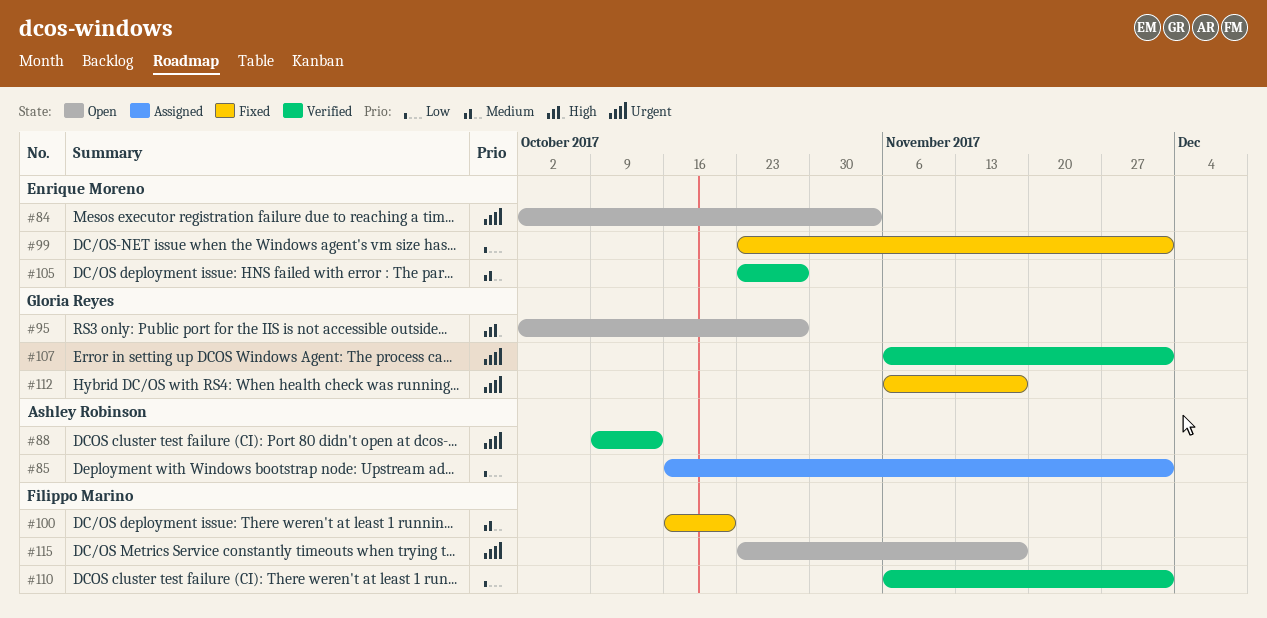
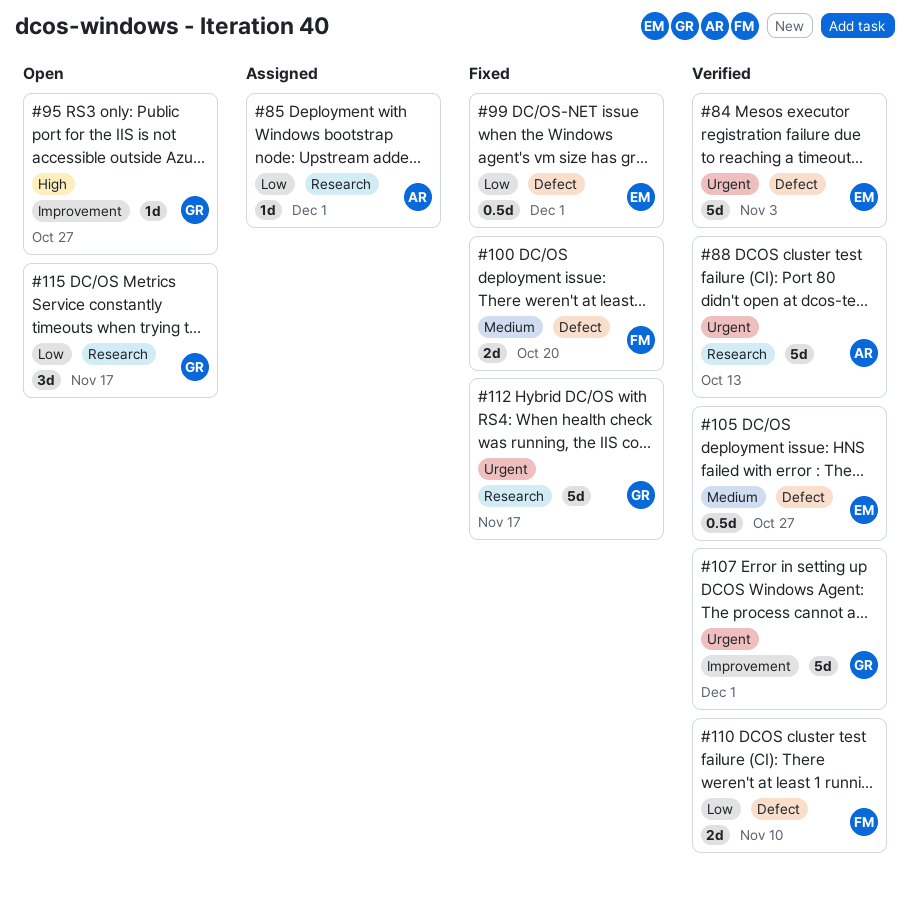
#84, status: Open -> Verified
#110, due: Dec 1 -> Nov 10
#115, owner: Filippo Marino -> Gloria Reyes
#115, priority: Urgent -> Low

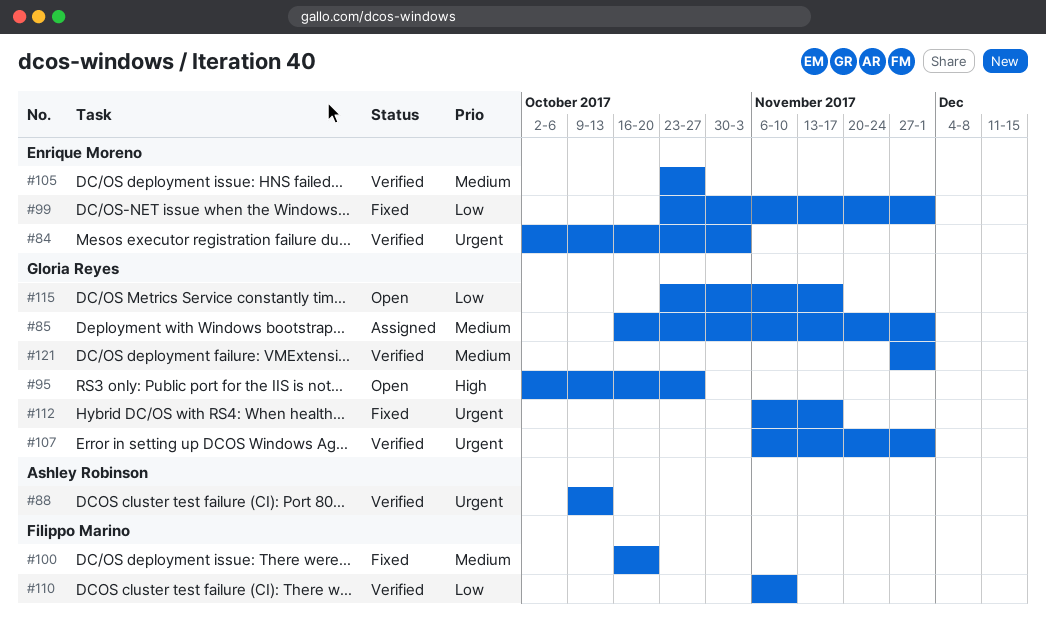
#85, owner: Ashley Robinson -> Gloria Reyes
#85, priority: Low -> Medium
#121: none -> present

